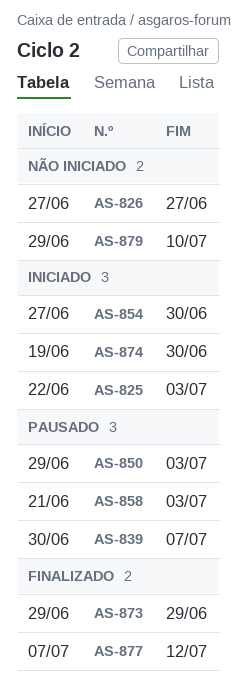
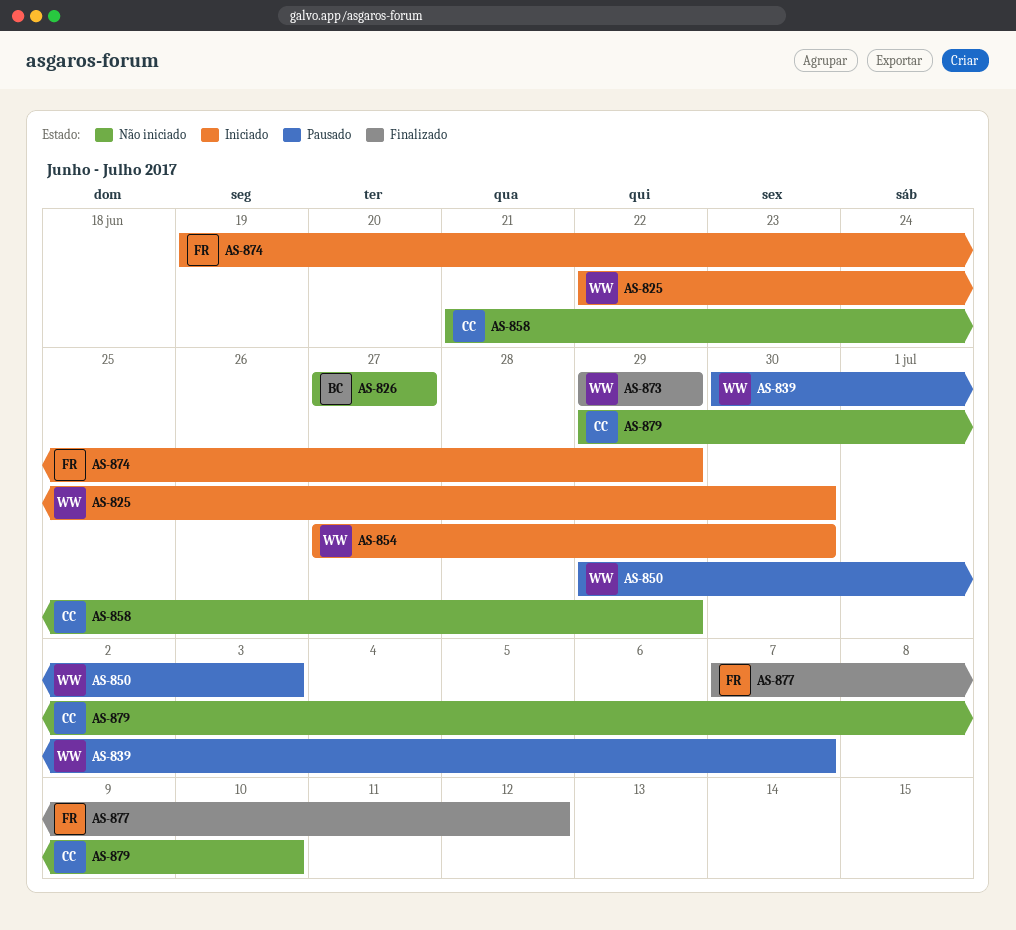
AS-825, due: Jul 3 -> Jun 30
AS-858, status: Pausado -> Não iniciado
AS-858, due: Jul 3 -> Jun 29
AS-874, due: Jun 30 -> Jun 29

